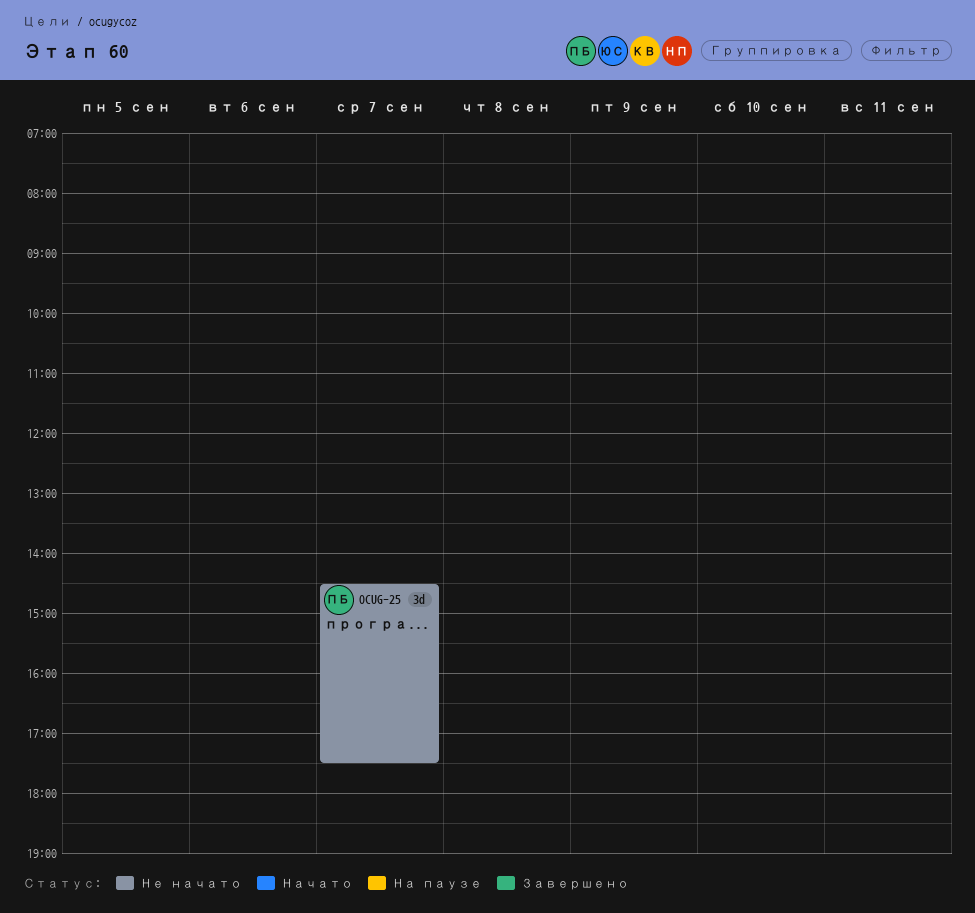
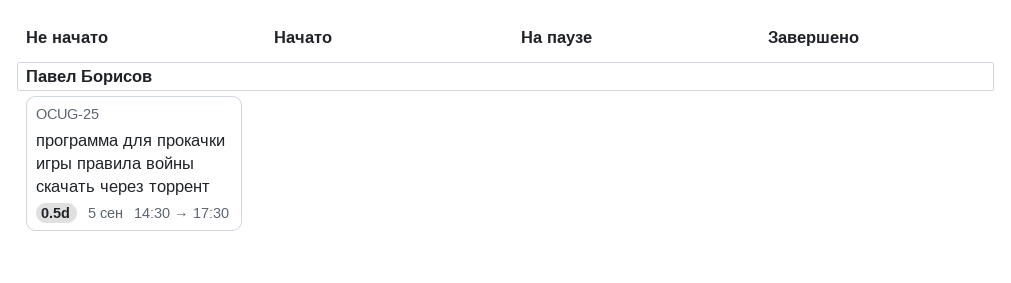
OCUG-25, estimate: 3d -> 0.5d
OCUG-25, day: Sep 7 -> Sep 5

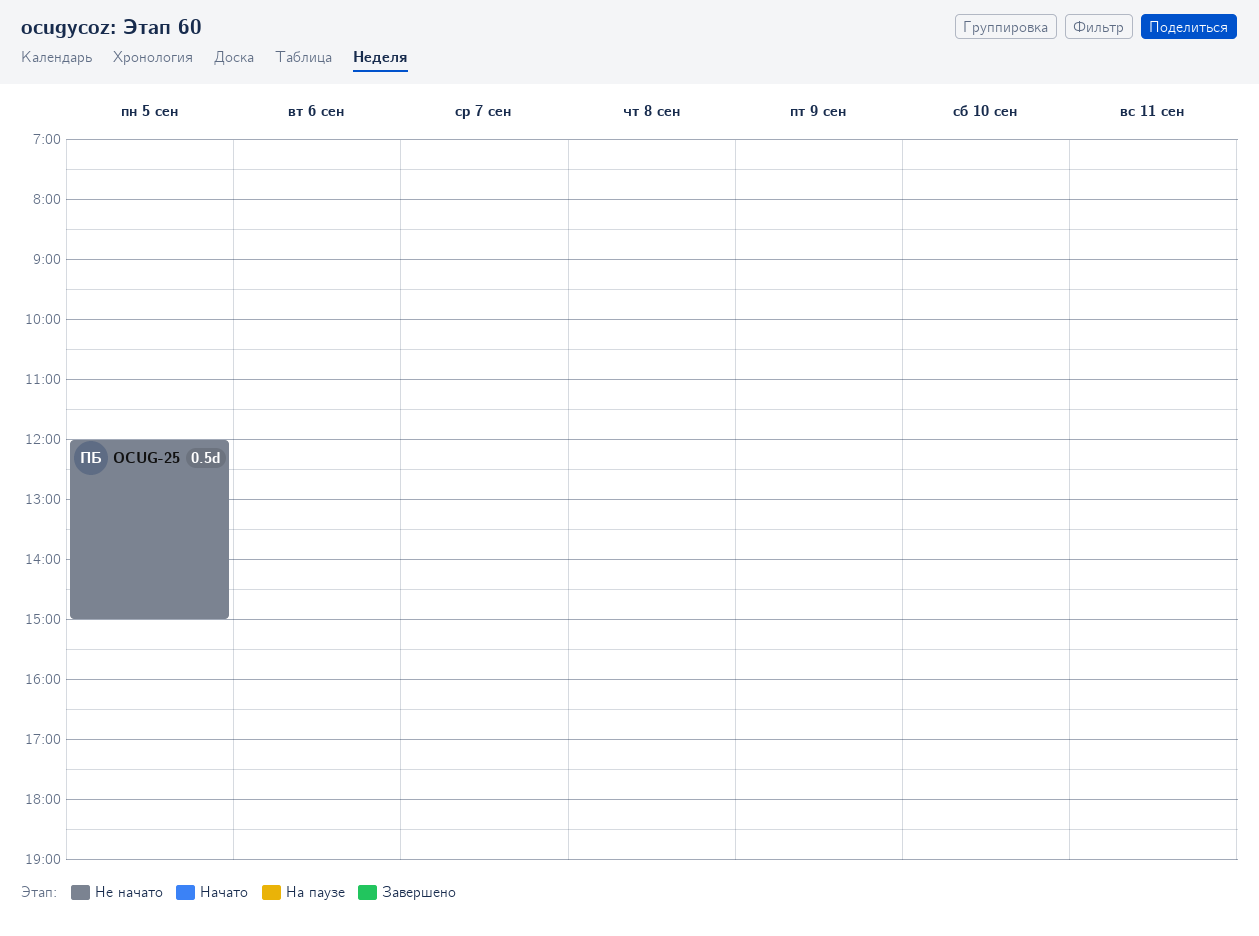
OCUG-25, begins: 14:30 -> 12:00
OCUG-25, ends: 17:30 -> 15:00

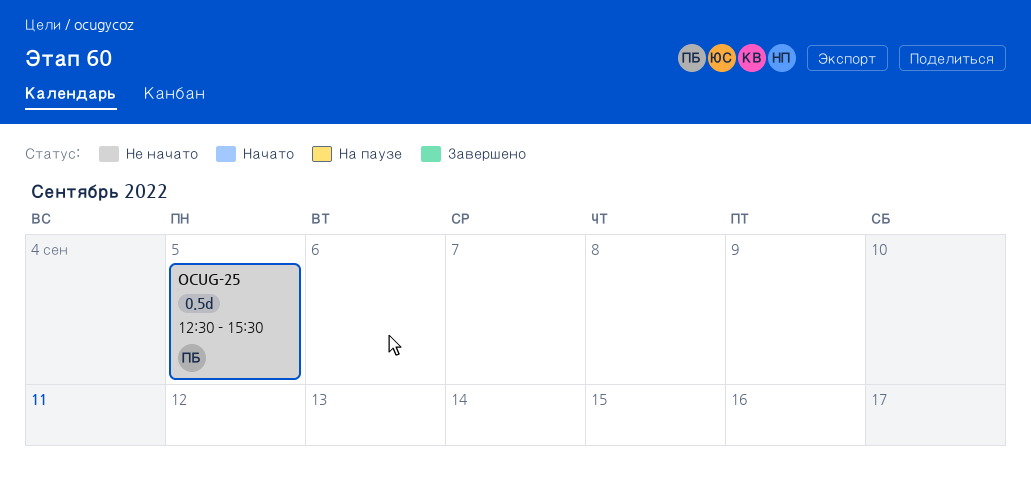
OCUG-25, begins: 12:00 -> 12:30
OCUG-25, ends: 15:00 -> 15:30

